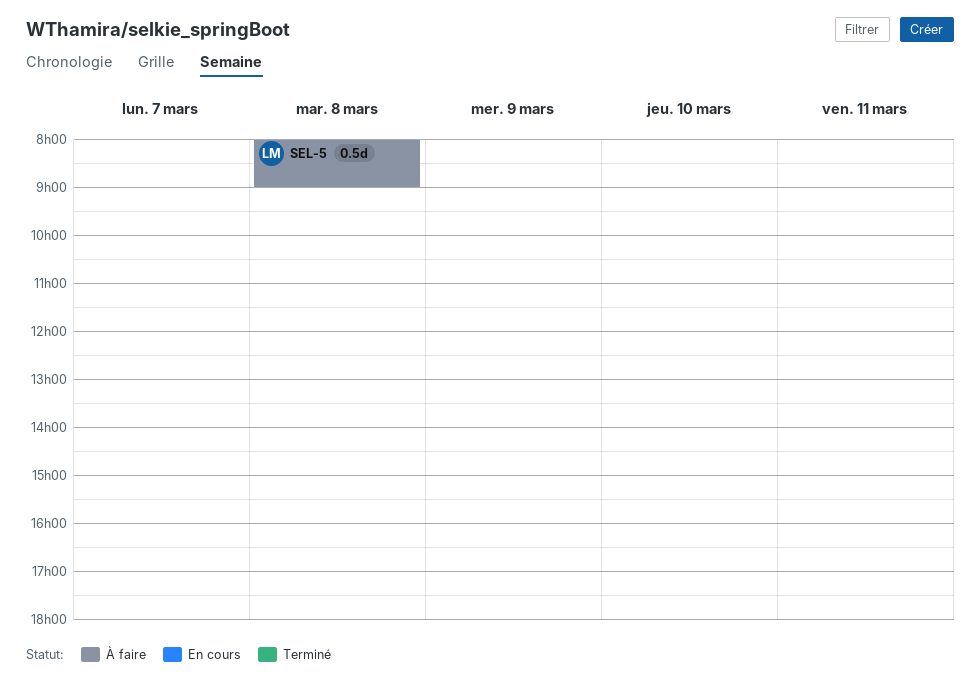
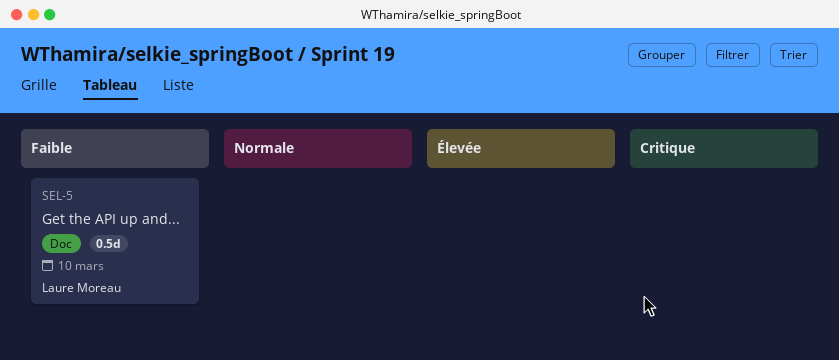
SEL-5, day: Mar 8 -> Mar 10

